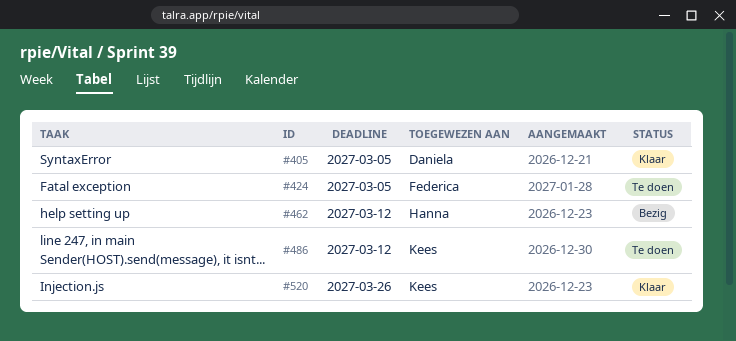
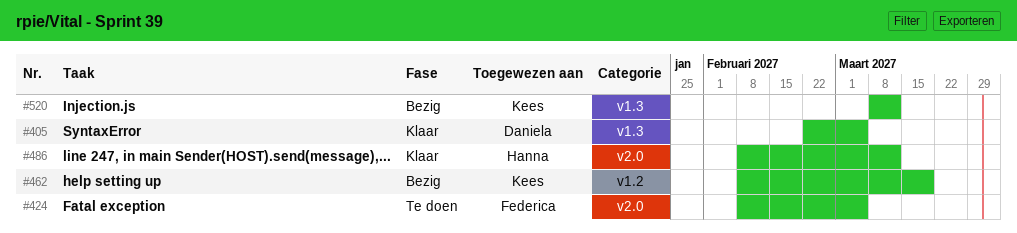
#462, owner: Hanna -> Kees
#462, due: Mar 12 -> Mar 19
#486, status: Te doen -> Klaar
#486, owner: Kees -> Hanna
#520, status: Klaar -> Bezig
#520, due: Mar 26 -> Mar 12

